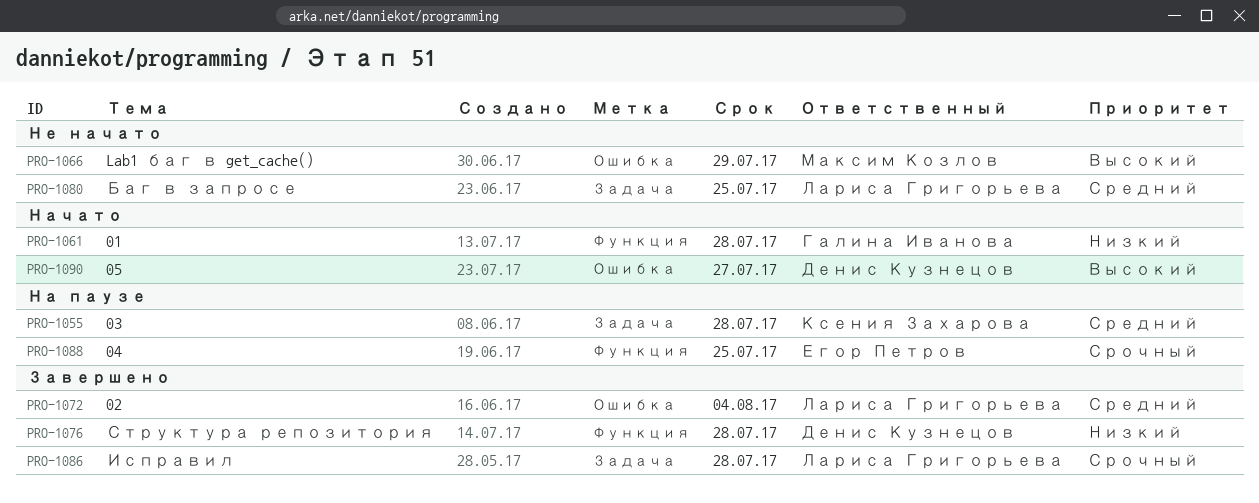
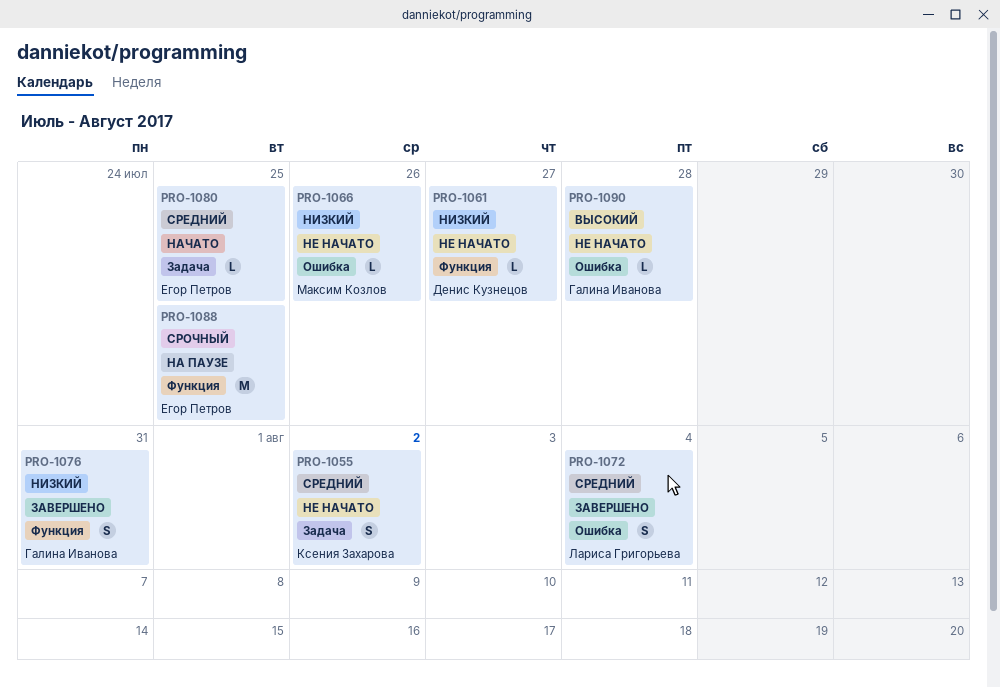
PRO-1055, status: На паузе -> Не начато
PRO-1055, due: Jul 28 -> Aug 2
PRO-1061, status: Начато -> Не начато
PRO-1061, owner: Галина Иванова -> Денис Кузнецов
PRO-1061, due: Jul 28 -> Jul 27
PRO-1066, priority: Высокий -> Низкий
PRO-1066, due: Jul 29 -> Jul 26
PRO-1076, owner: Денис Кузнецов -> Галина Иванова
PRO-1076, due: Jul 28 -> Jul 31
PRO-1080, status: Не начато -> Начато
PRO-1080, owner: Лариса Григорьева -> Егор Петров
PRO-1086: present -> none
PRO-1090, status: Начато -> Не начато
PRO-1090, owner: Денис Кузнецов -> Галина Иванова
PRO-1090, due: Jul 27 -> Jul 28

